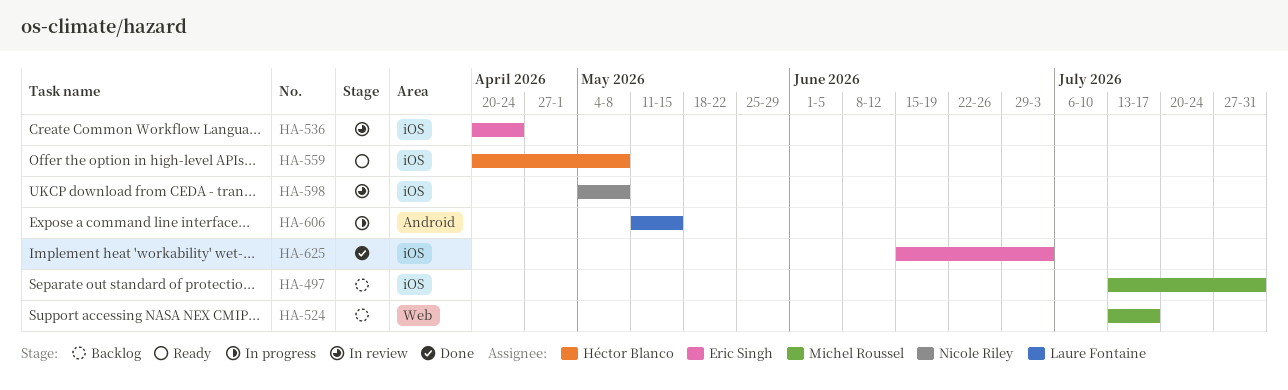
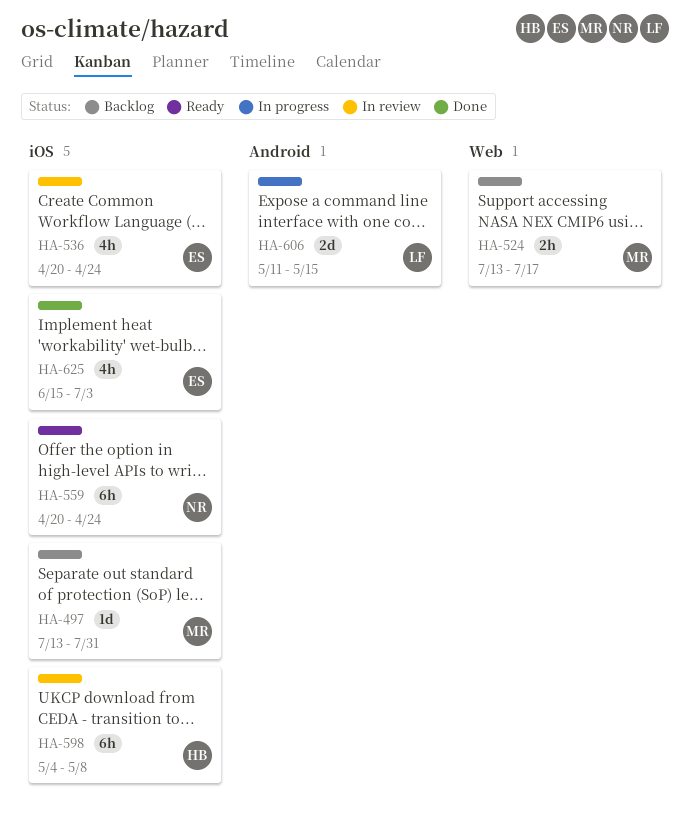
HA-559, owner: Héctor Blanco -> Nicole Riley
HA-559, due: May 8 -> Apr 24
HA-598, owner: Nicole Riley -> Héctor Blanco

